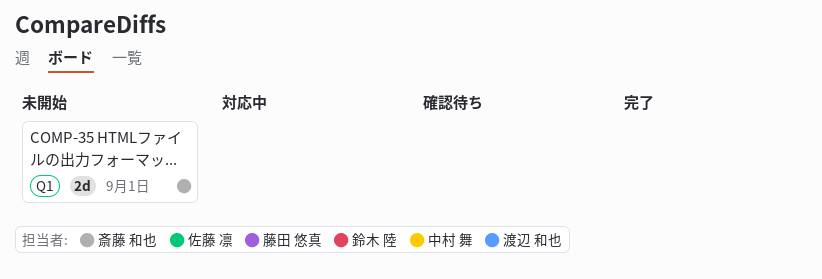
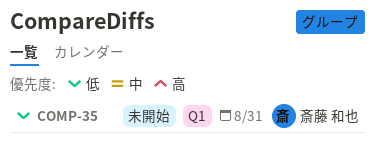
COMP-35, due: Sep 1 -> Aug 31

